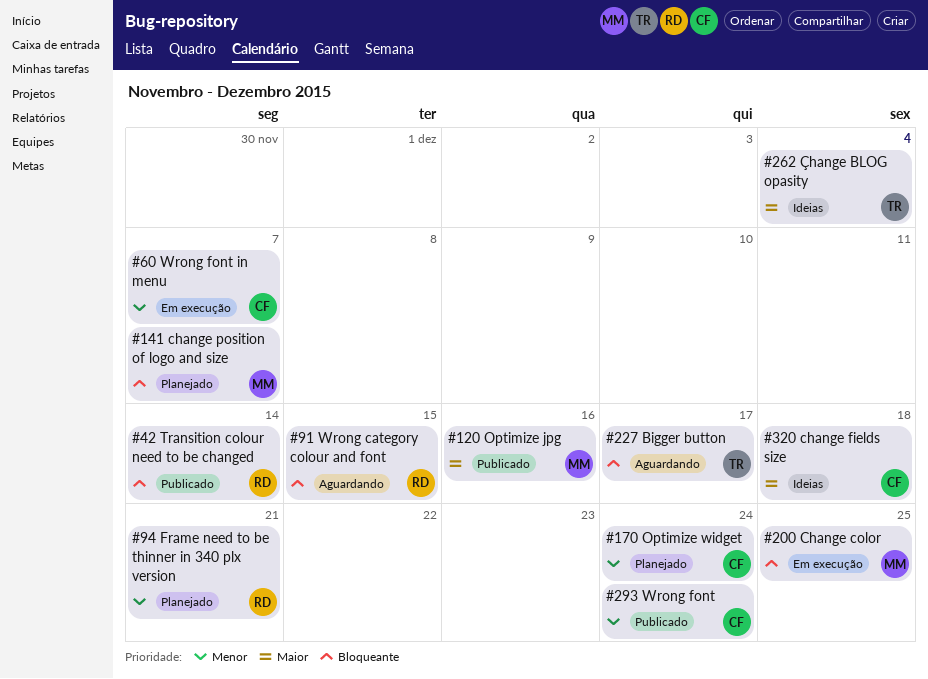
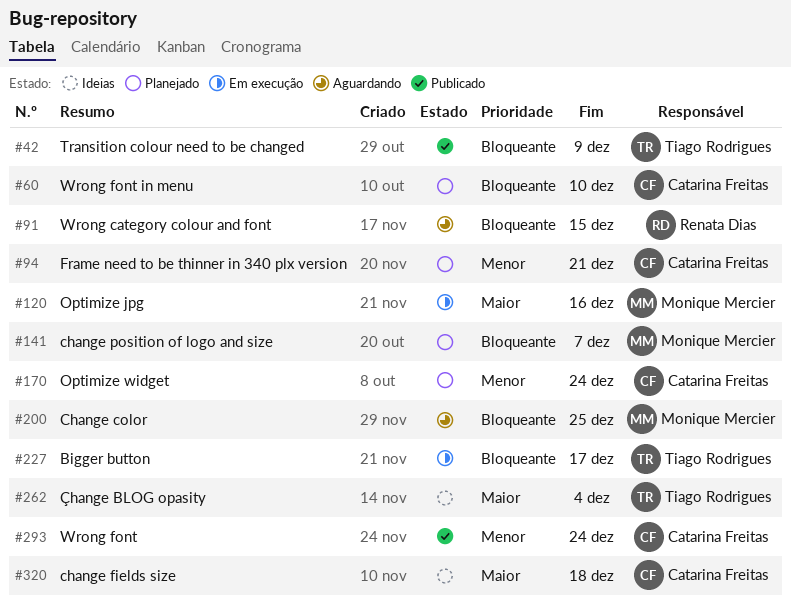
#42, owner: Renata Dias -> Tiago Rodrigues
#42, due: Dec 14 -> Dec 9
#60, status: Em execução -> Planejado
#60, priority: Menor -> Bloqueante
#60, due: Dec 7 -> Dec 10
#94, owner: Renata Dias -> Catarina Freitas
#120, status: Publicado -> Em execução
#200, status: Em execução -> Aguardando
#227, status: Aguardando -> Em execução

